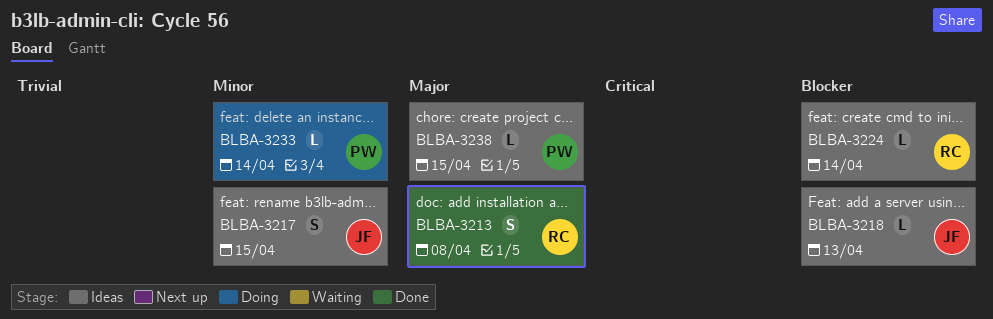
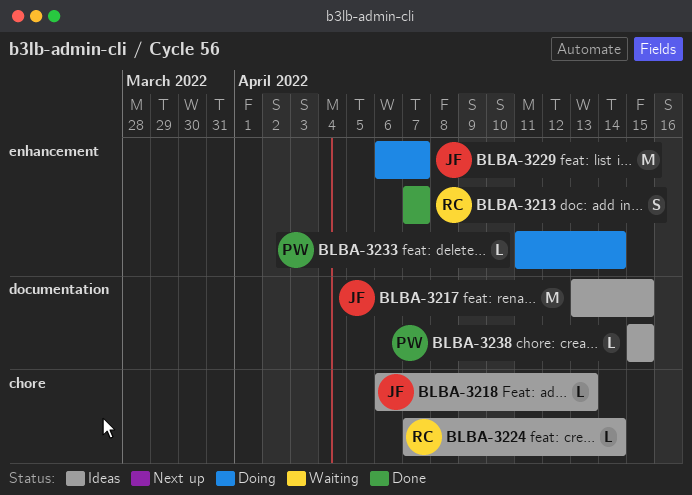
BLBA-3213, due: Apr 8 -> Apr 7
BLBA-3217, estimate: S -> M
BLBA-3229: none -> present

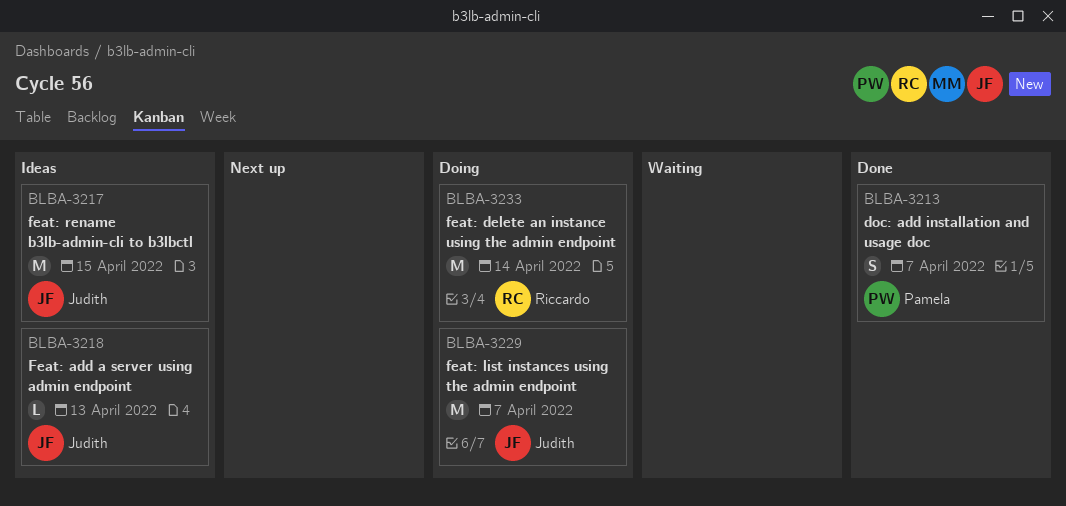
BLBA-3213, owner: Riccardo -> Pamela
BLBA-3224: present -> none
BLBA-3233, owner: Pamela -> Riccardo
BLBA-3233, estimate: L -> M
BLBA-3238: present -> none

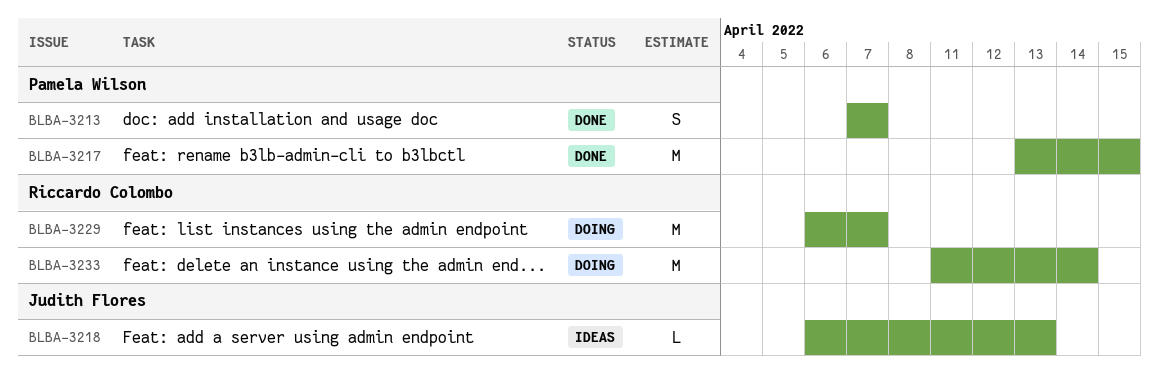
BLBA-3217, status: Ideas -> Done
BLBA-3217, owner: Judith Flores -> Pamela Wilson
BLBA-3229, owner: Judith Flores -> Riccardo Colombo

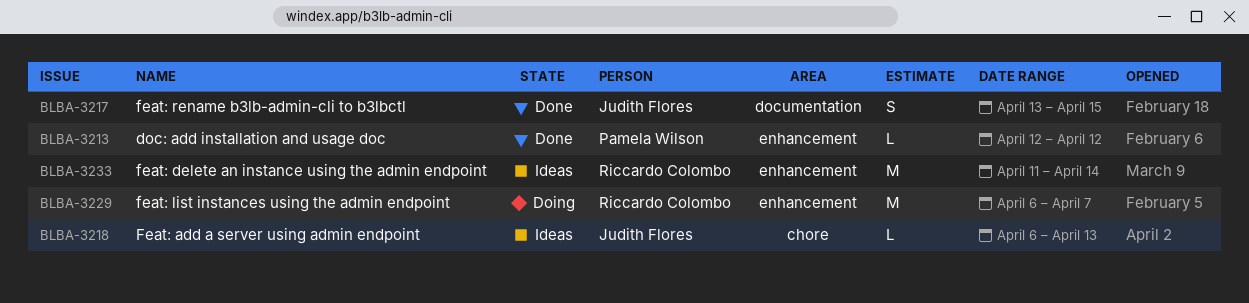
BLBA-3213, estimate: S -> L
BLBA-3213, start: Apr 7 -> Apr 12
BLBA-3213, due: Apr 7 -> Apr 12
BLBA-3217, owner: Pamela Wilson -> Judith Flores
BLBA-3217, estimate: M -> S
BLBA-3233, status: Doing -> Ideas

